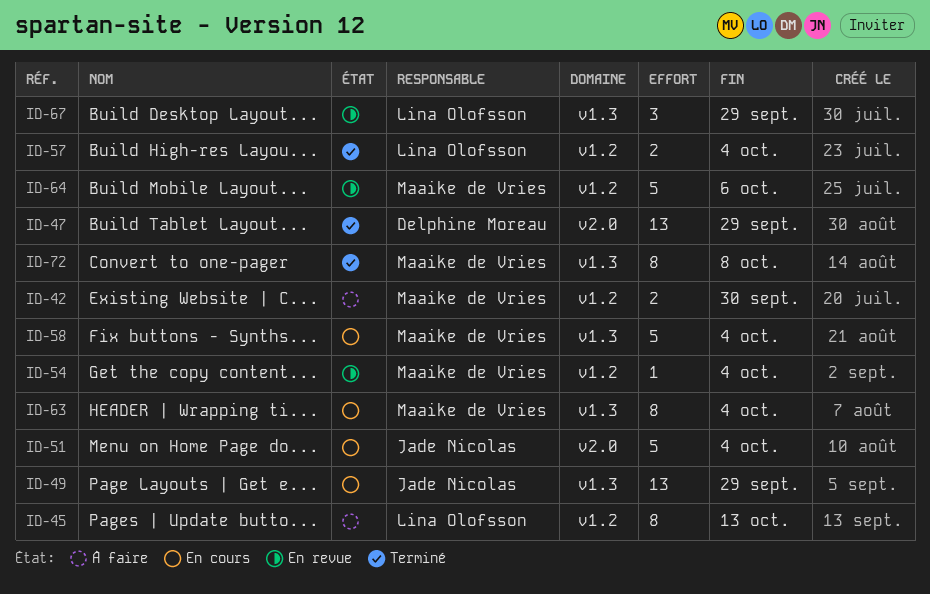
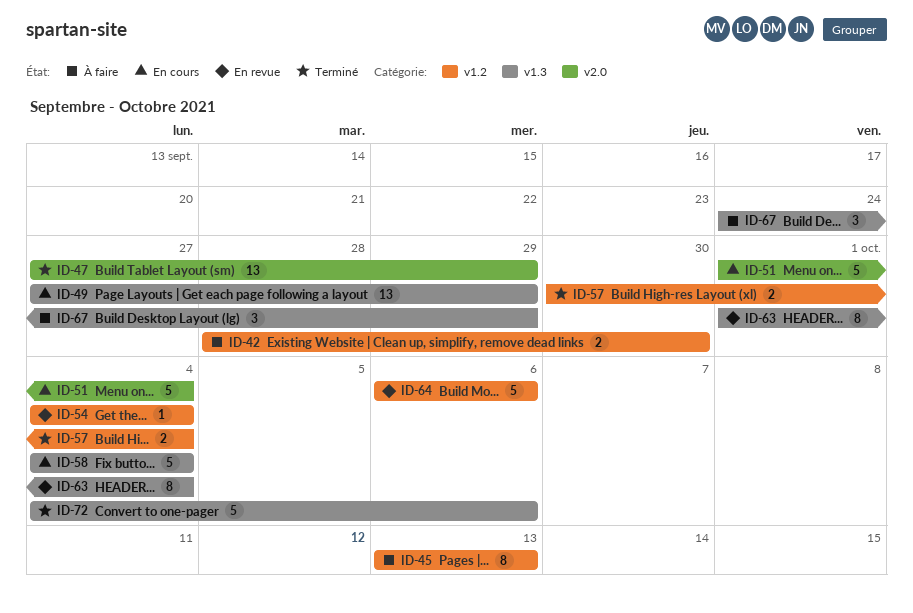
ID-63, status: En cours -> En revue
ID-67, status: En revue -> À faire
ID-72, estimate: 8 -> 5
ID-72, due: Oct 8 -> Oct 6

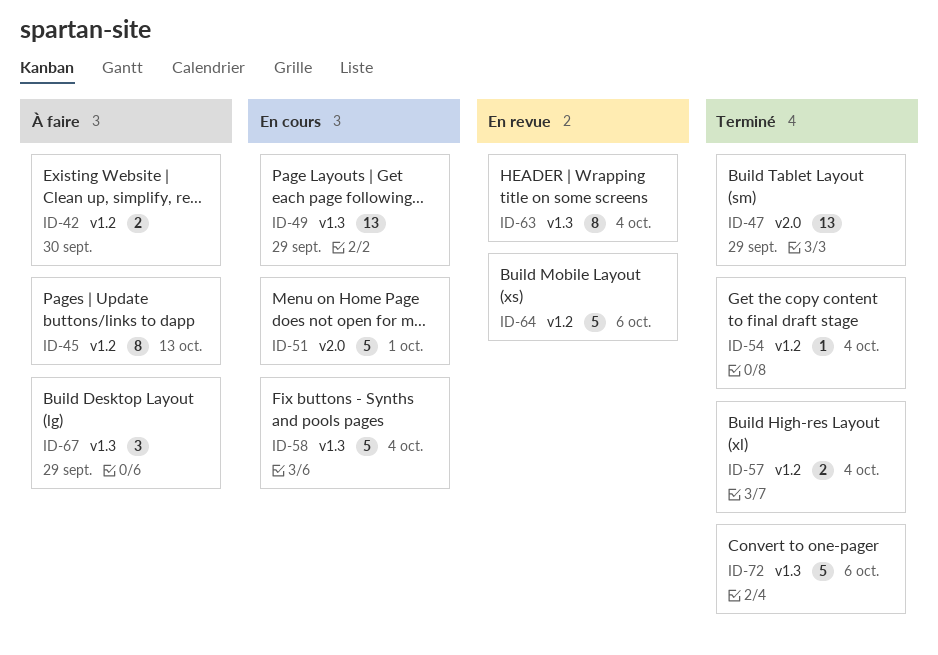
ID-51, due: Oct 4 -> Oct 1
ID-54, status: En revue -> Terminé

